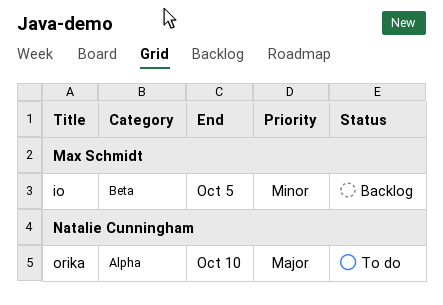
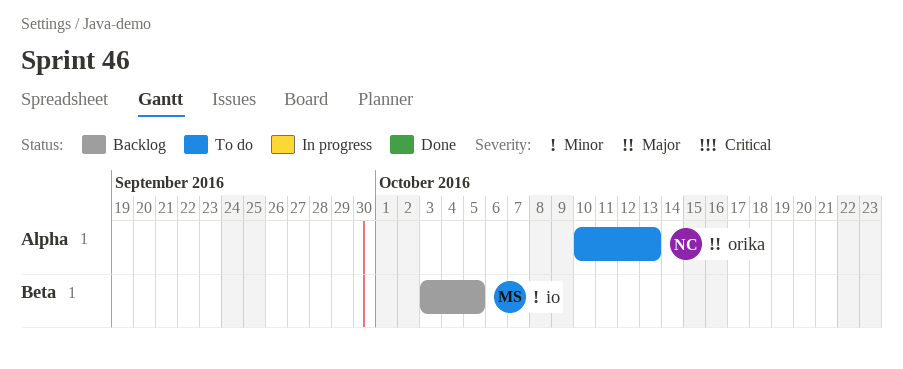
orika, due: Oct 10 -> Oct 13

